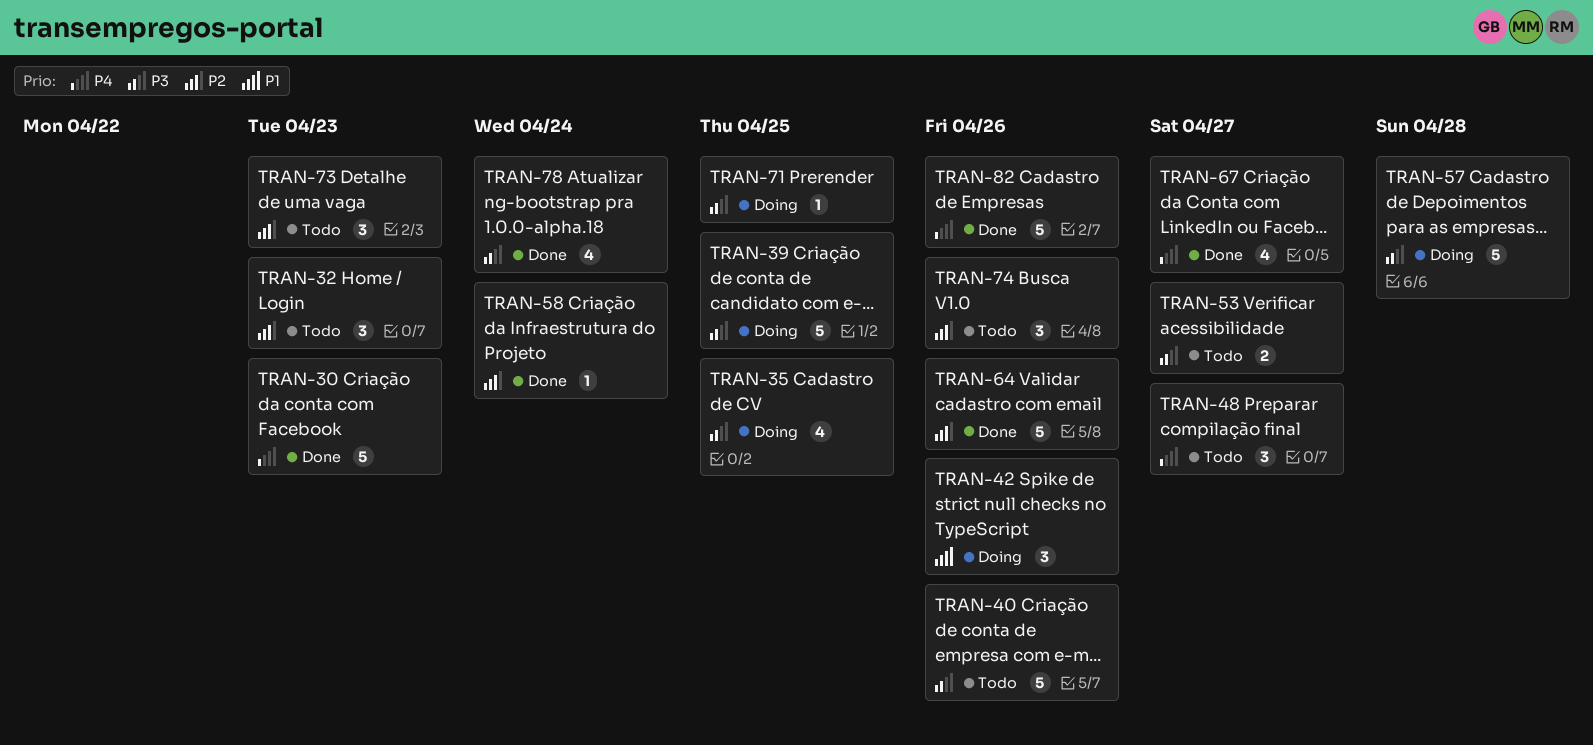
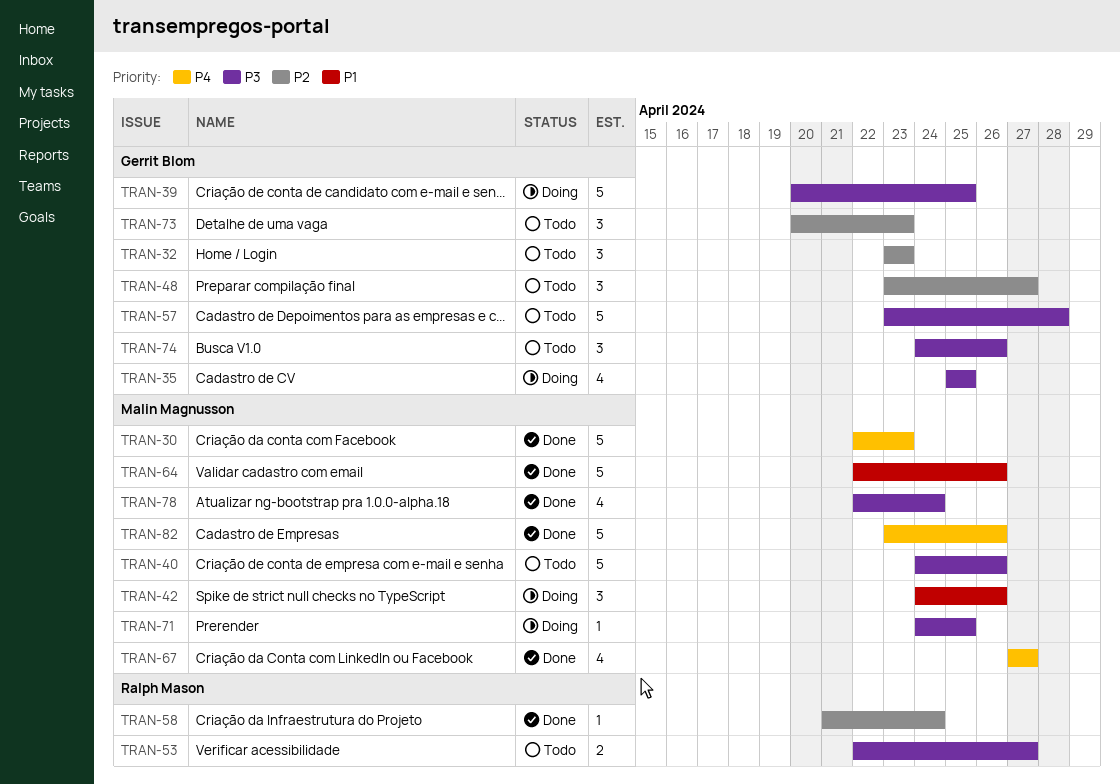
TRAN-48, priority: P4 -> P2
TRAN-57, status: Doing -> Todo
TRAN-64, priority: P2 -> P1
TRAN-74, priority: P2 -> P3

